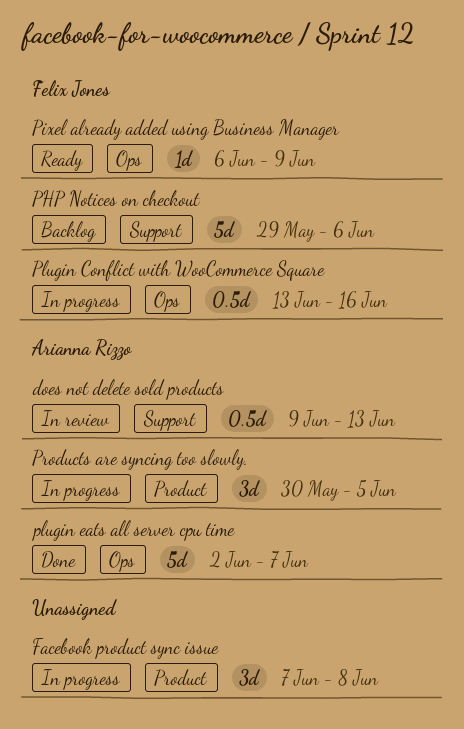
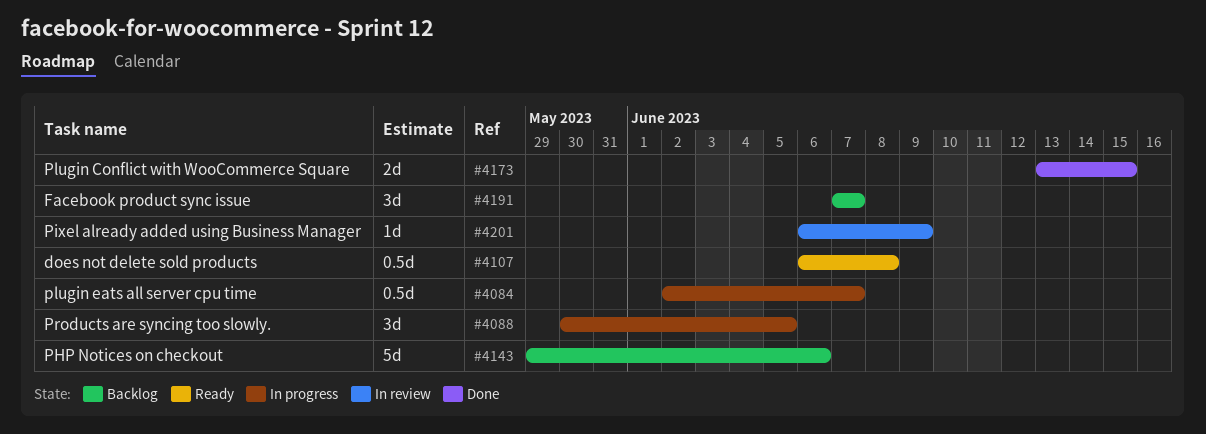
does not delete sold products, status: In review -> Ready
does not delete sold products, start: Jun 9 -> Jun 6
does not delete sold products, due: Jun 13 -> Jun 8
Facebook product sync issue, status: In progress -> Backlog
Facebook product sync issue, due: Jun 8 -> Jun 7
Pixel already added using Business Manager, status: Ready -> In review
Plugin Conflict with WooCommerce Square, status: In progress -> Done
Plugin Conflict with WooCommerce Square, estimate: 0.5d -> 2d
Plugin Conflict with WooCommerce Square, due: Jun 16 -> Jun 15
plugin eats all server cpu time, status: Done -> In progress
plugin eats all server cpu time, estimate: 5d -> 0.5d

